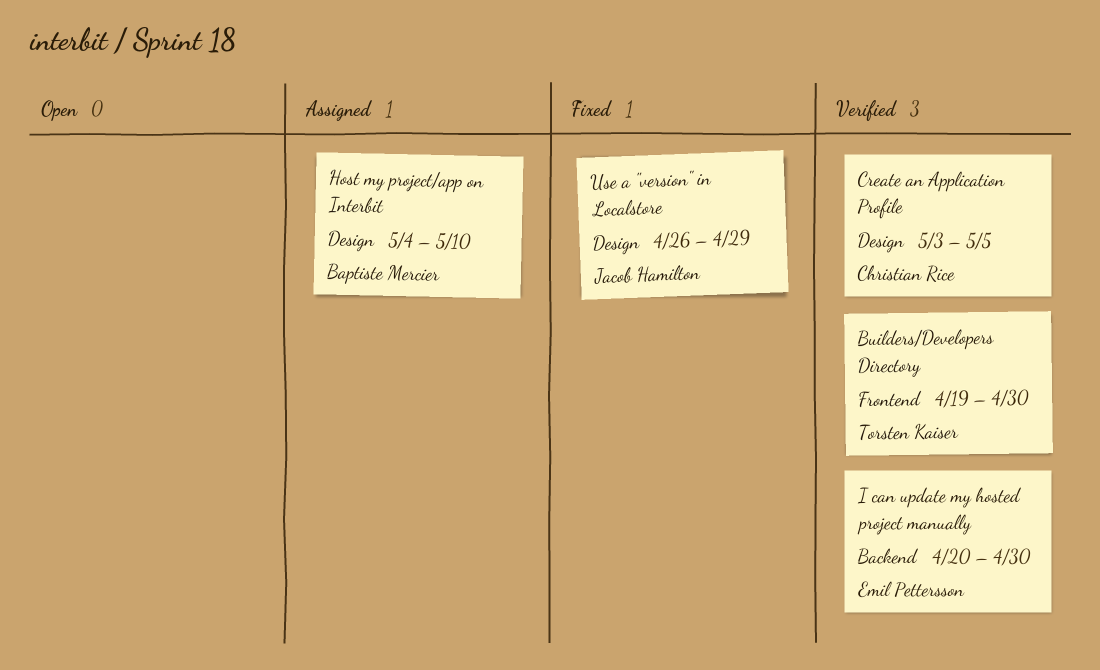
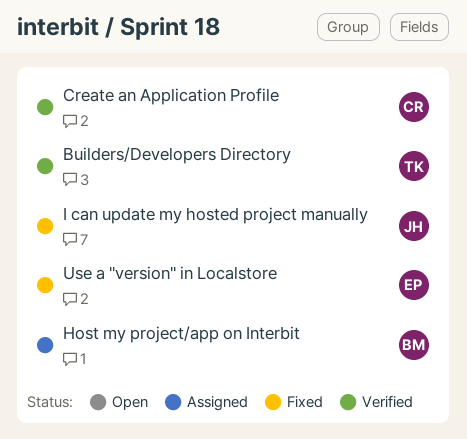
I can update my hosted project manually, status: Verified -> Fixed
I can update my hosted project manually, owner: Emil Pettersson -> Jacob Hamilton
Use a "version" in Localstore, owner: Jacob Hamilton -> Emil Pettersson

